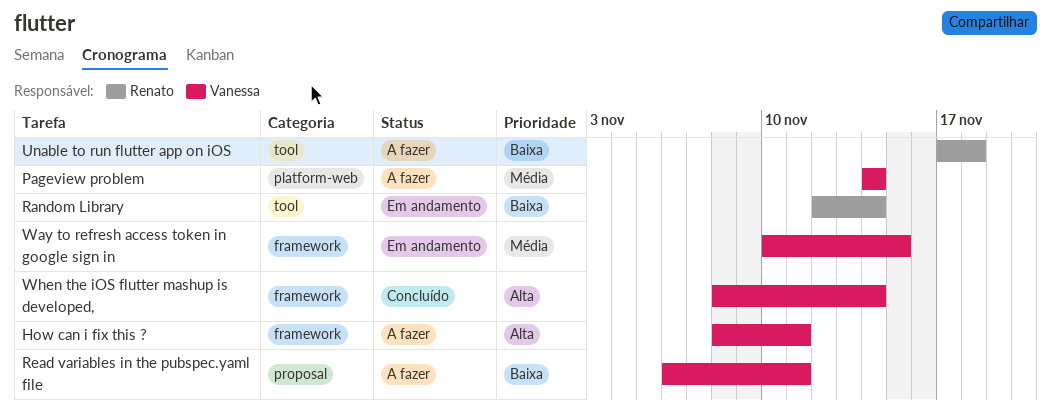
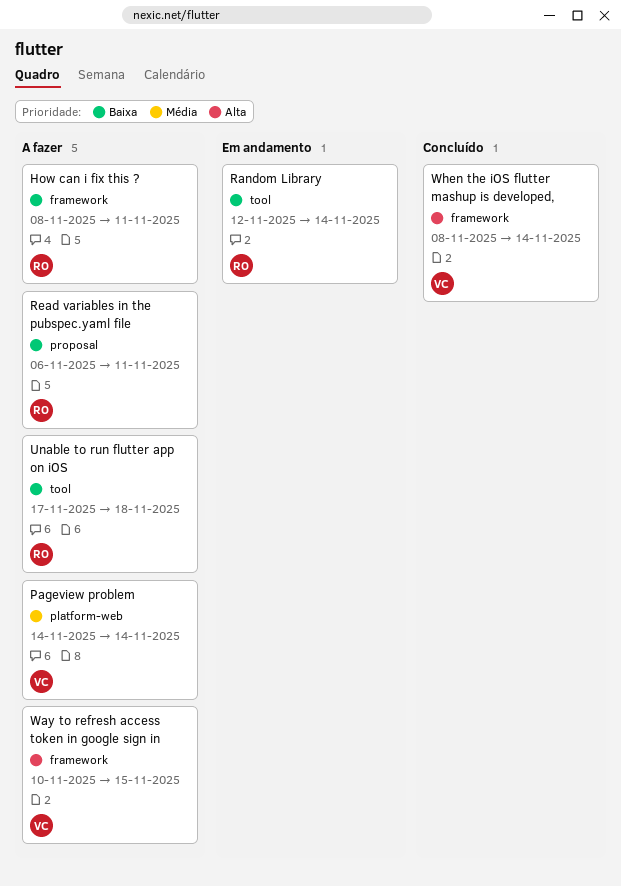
How can i fix this ?, owner: Vanessa -> Renato
How can i fix this ?, priority: Alta -> Baixa
Read variables in the pubspec.yaml file, owner: Vanessa -> Renato
Way to refresh access token in google sign in, status: Em andamento -> A fazer
Way to refresh access token in google sign in, priority: Média -> Alta

